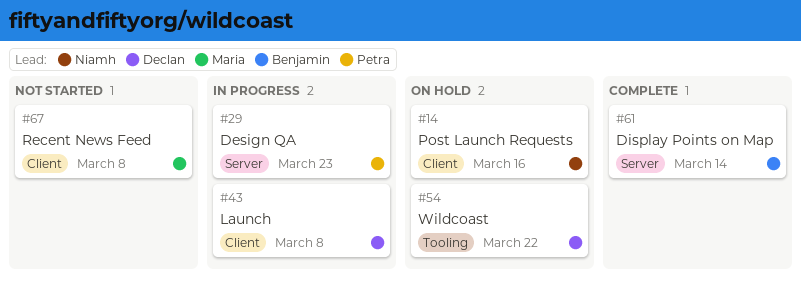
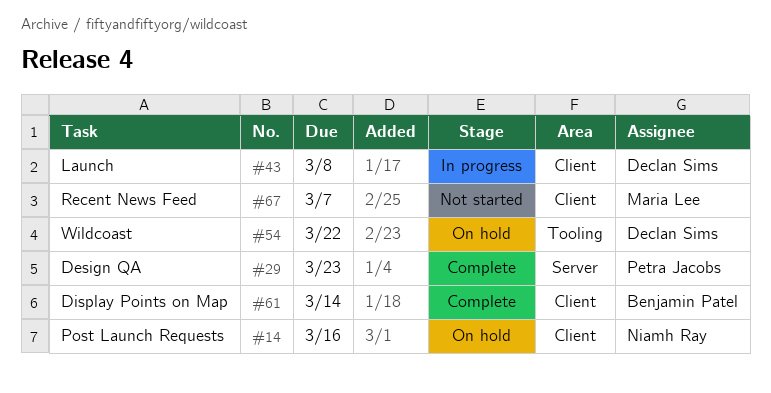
#29, status: In progress -> Complete
#61, label: Server -> Client
#67, due: Mar 8 -> Mar 7

